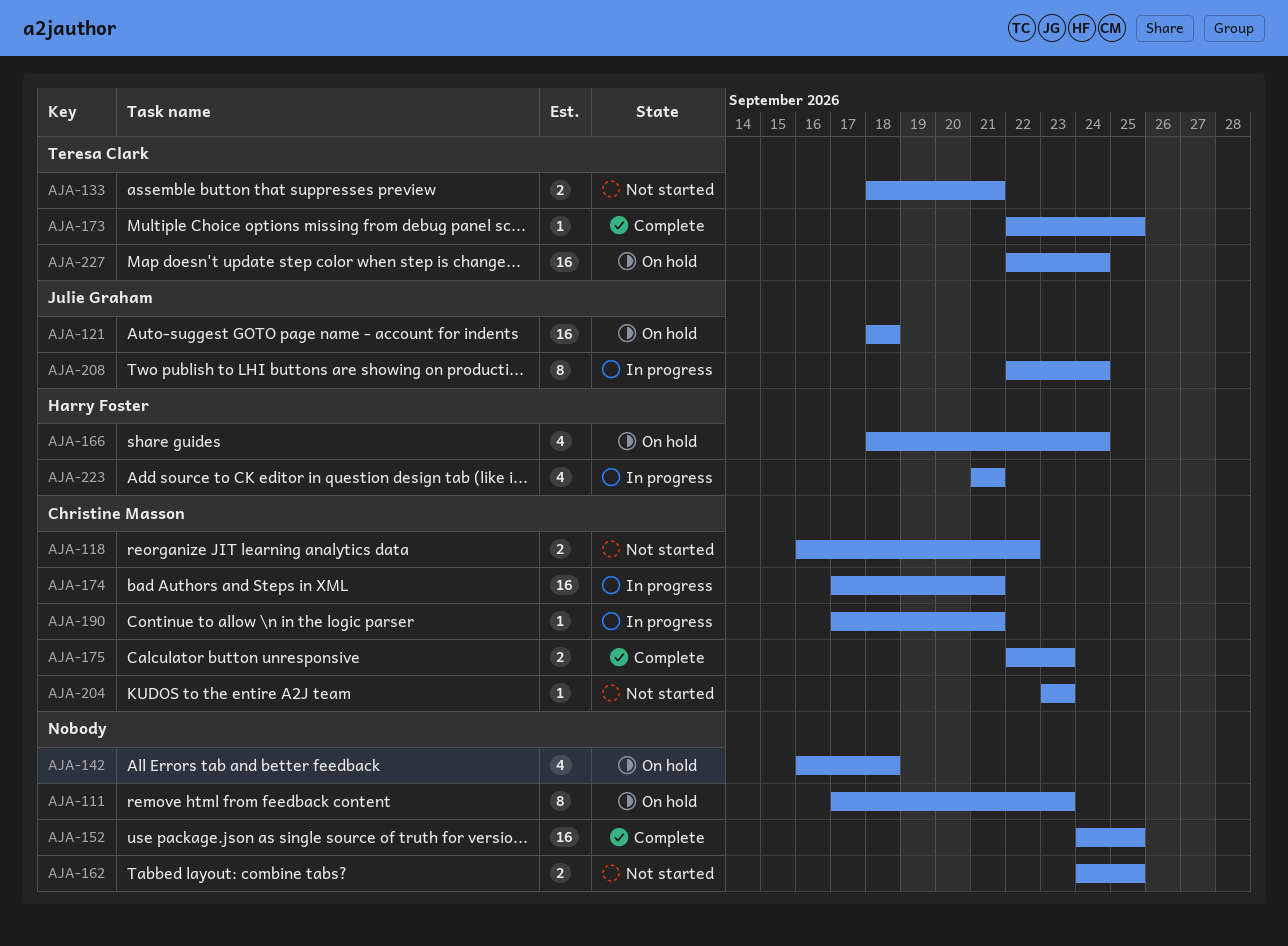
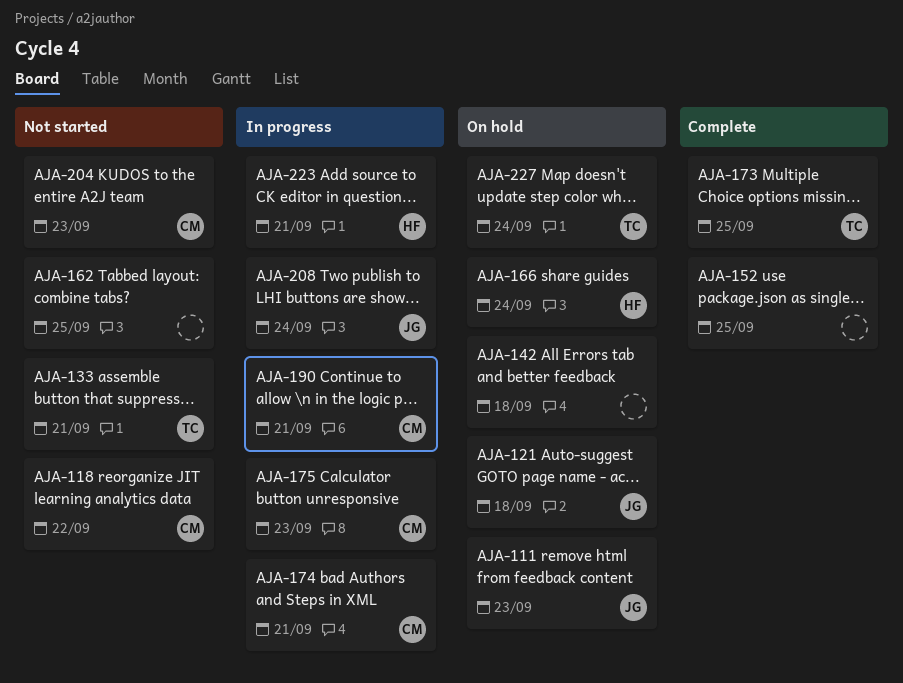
AJA-111, owner: none -> Julie Graham
AJA-175, status: Complete -> In progress

